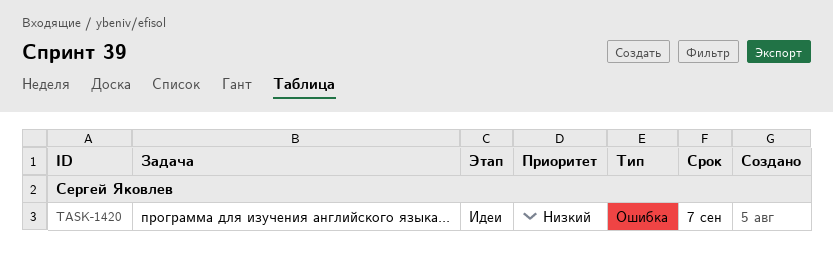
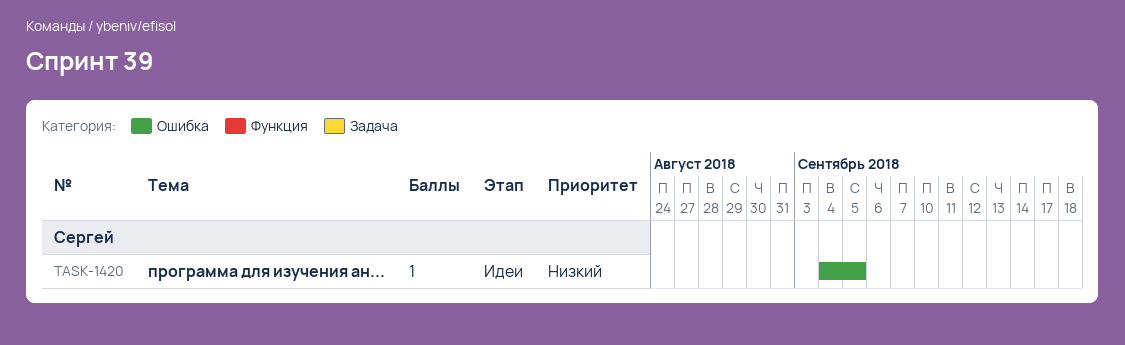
TASK-1420, due: Sep 7 -> Sep 5

